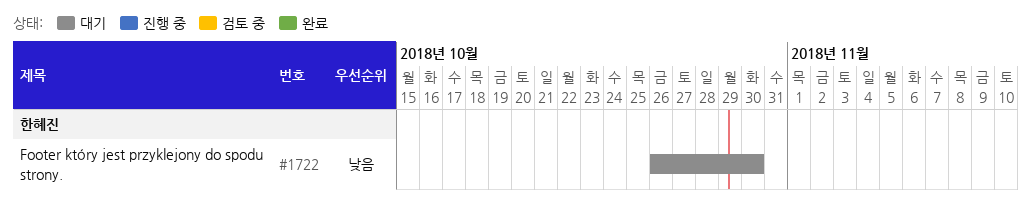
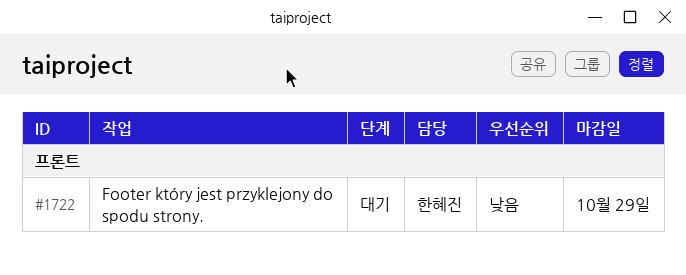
#1722, due: Oct 30 -> Oct 29

